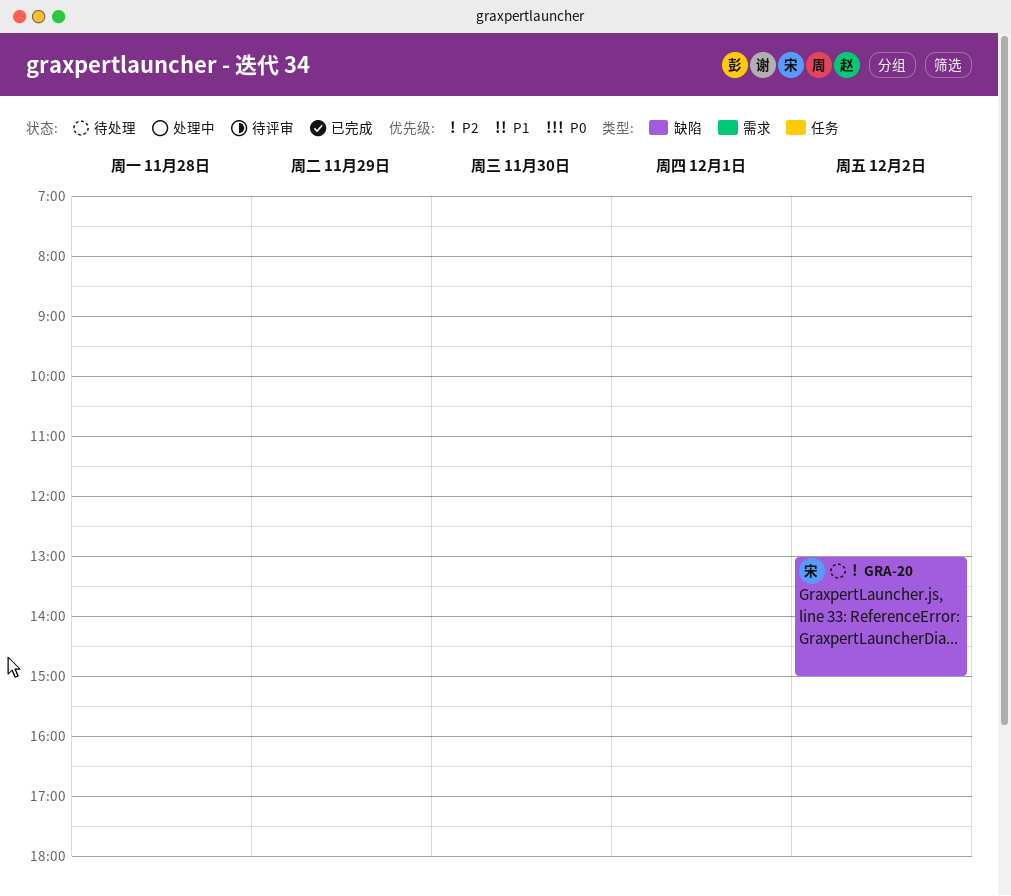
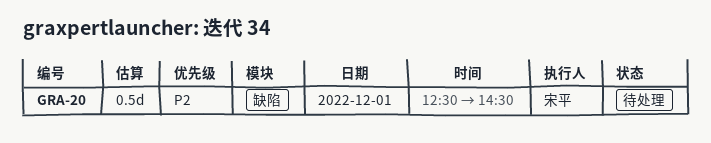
GRA-20, day: Dec 2 -> Dec 1
GRA-20, begins: 13:00 -> 12:30
GRA-20, ends: 15:00 -> 14:30

